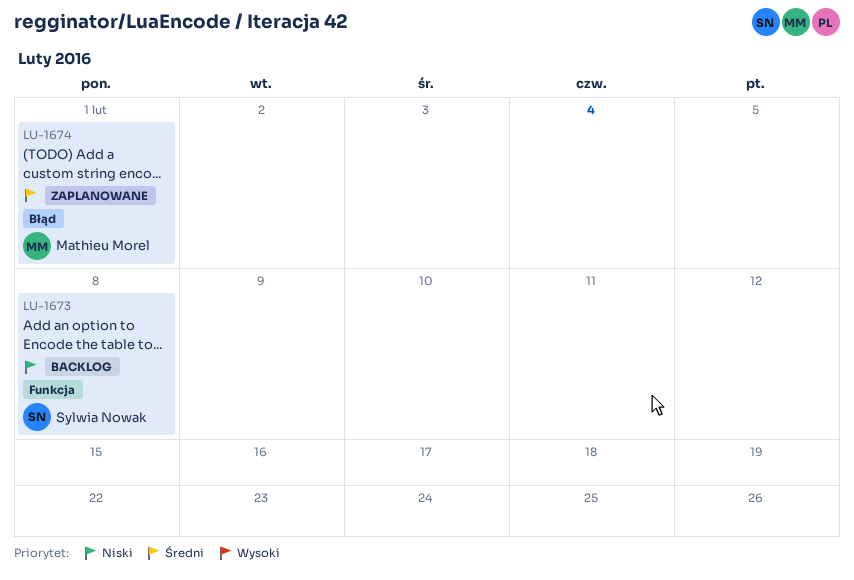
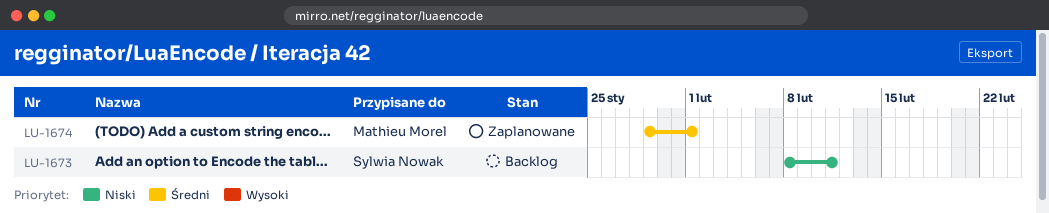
LU-1673, due: Feb 8 -> Feb 11

